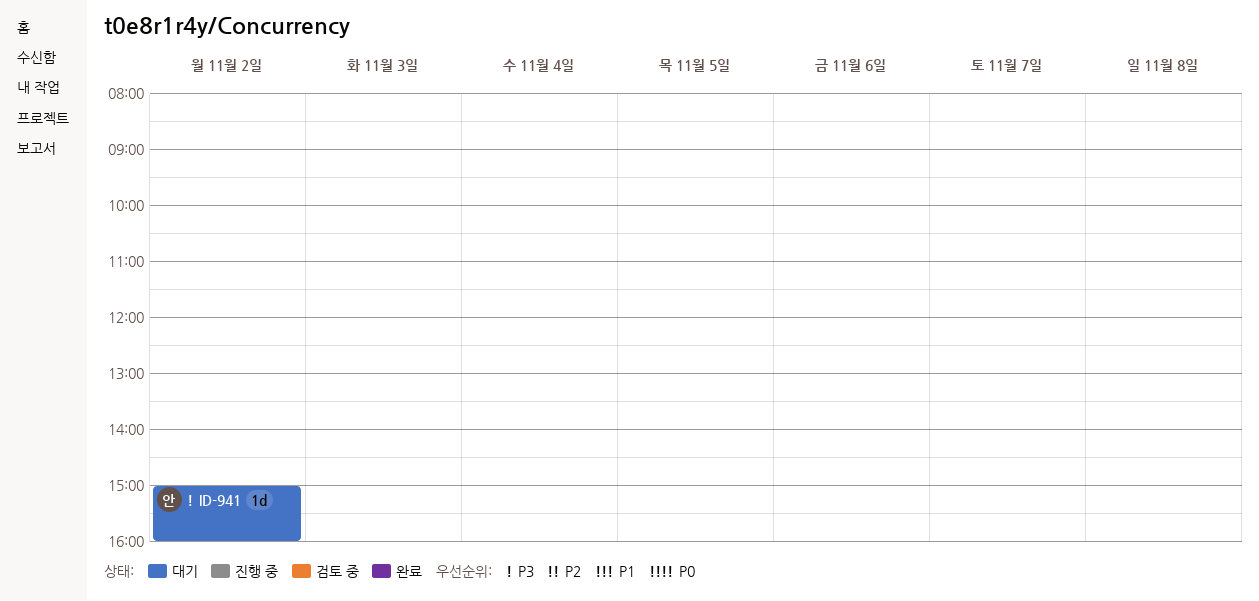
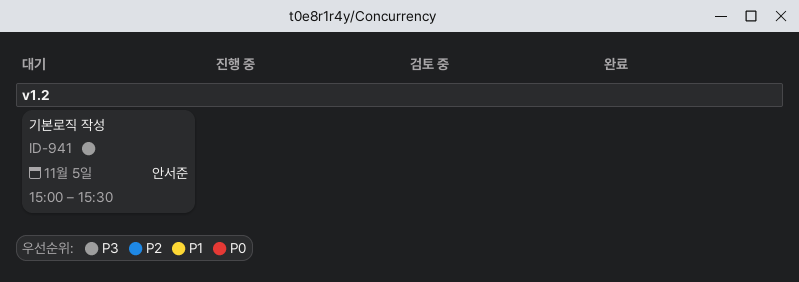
ID-941, day: Nov 2 -> Nov 5
ID-941, ends: 16:00 -> 15:30

